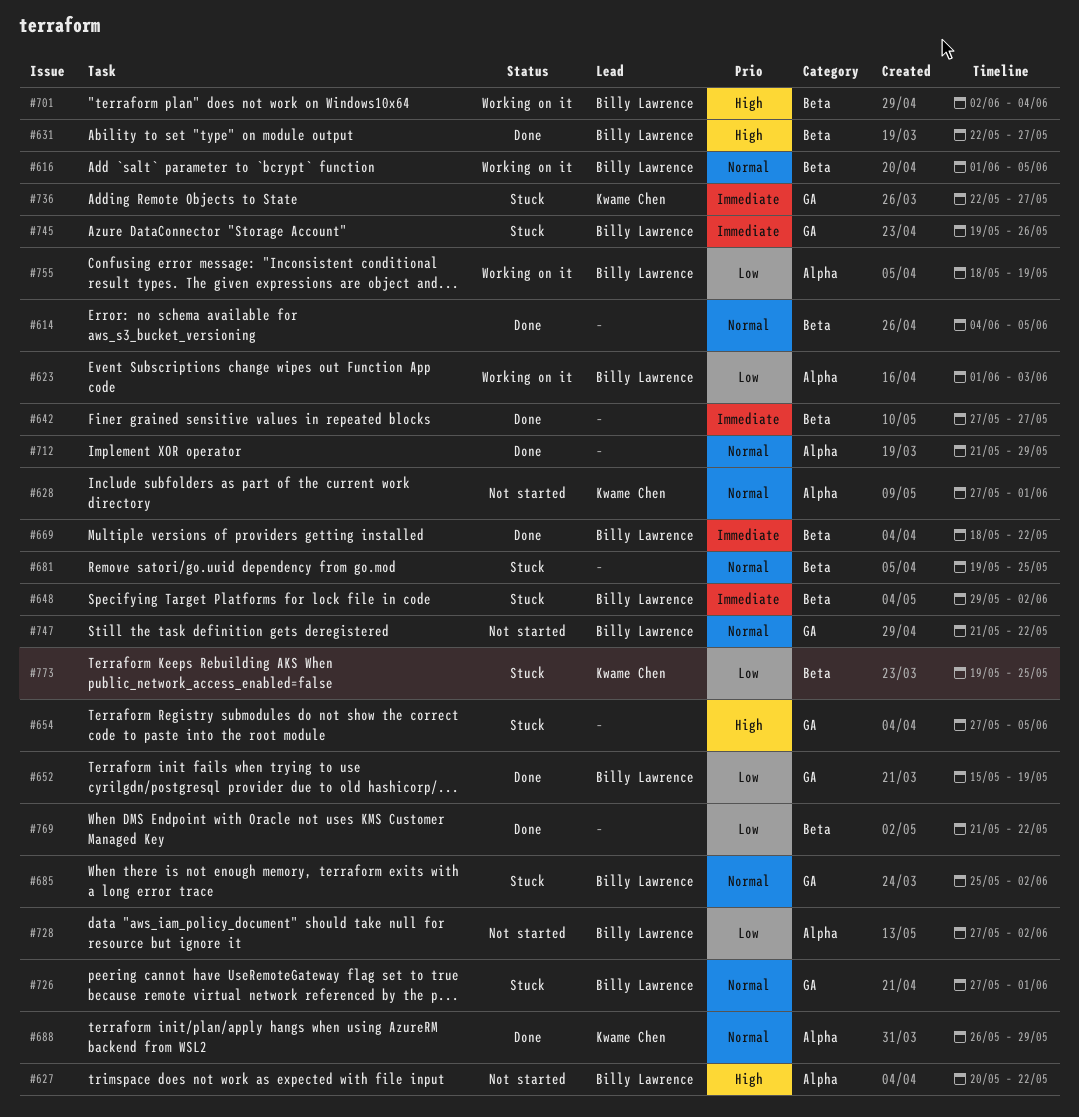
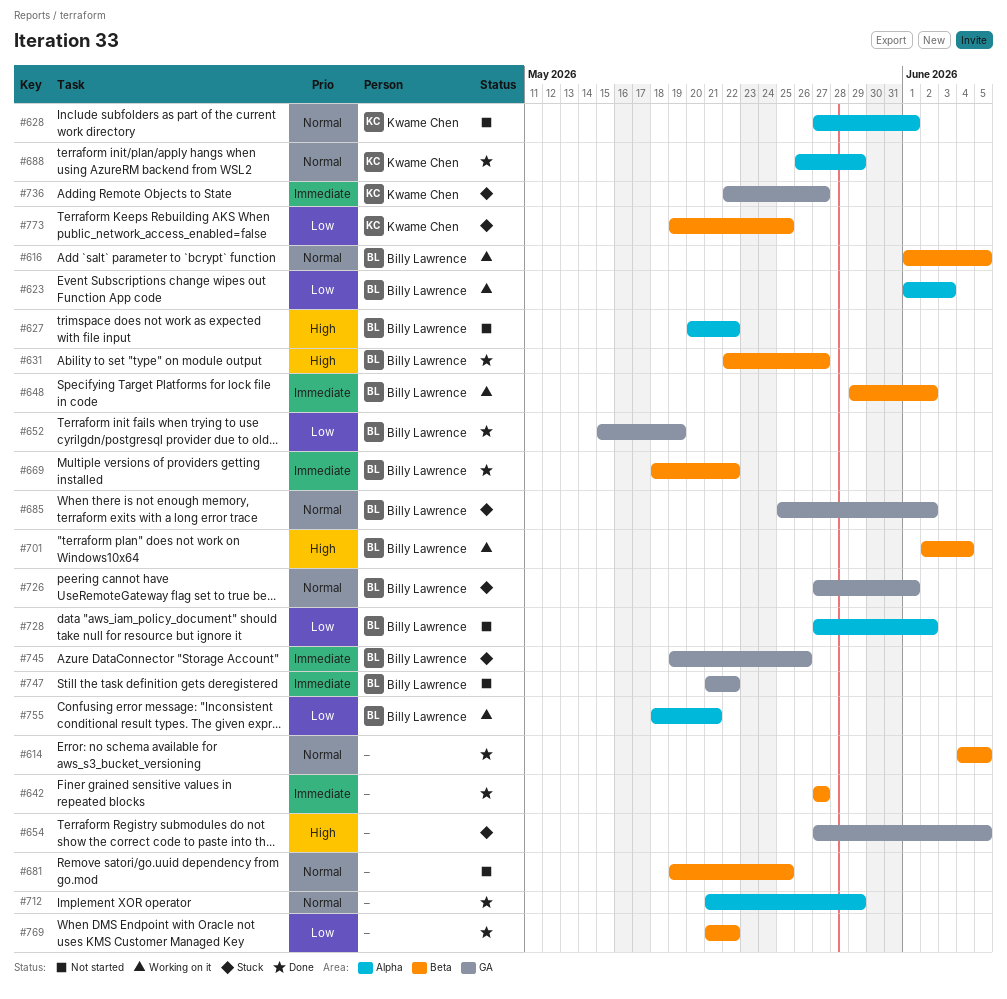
#648, status: Stuck -> Working on it
#681, status: Stuck -> Not started
#747, priority: Normal -> Immediate
#755, due: May 19 -> May 21

